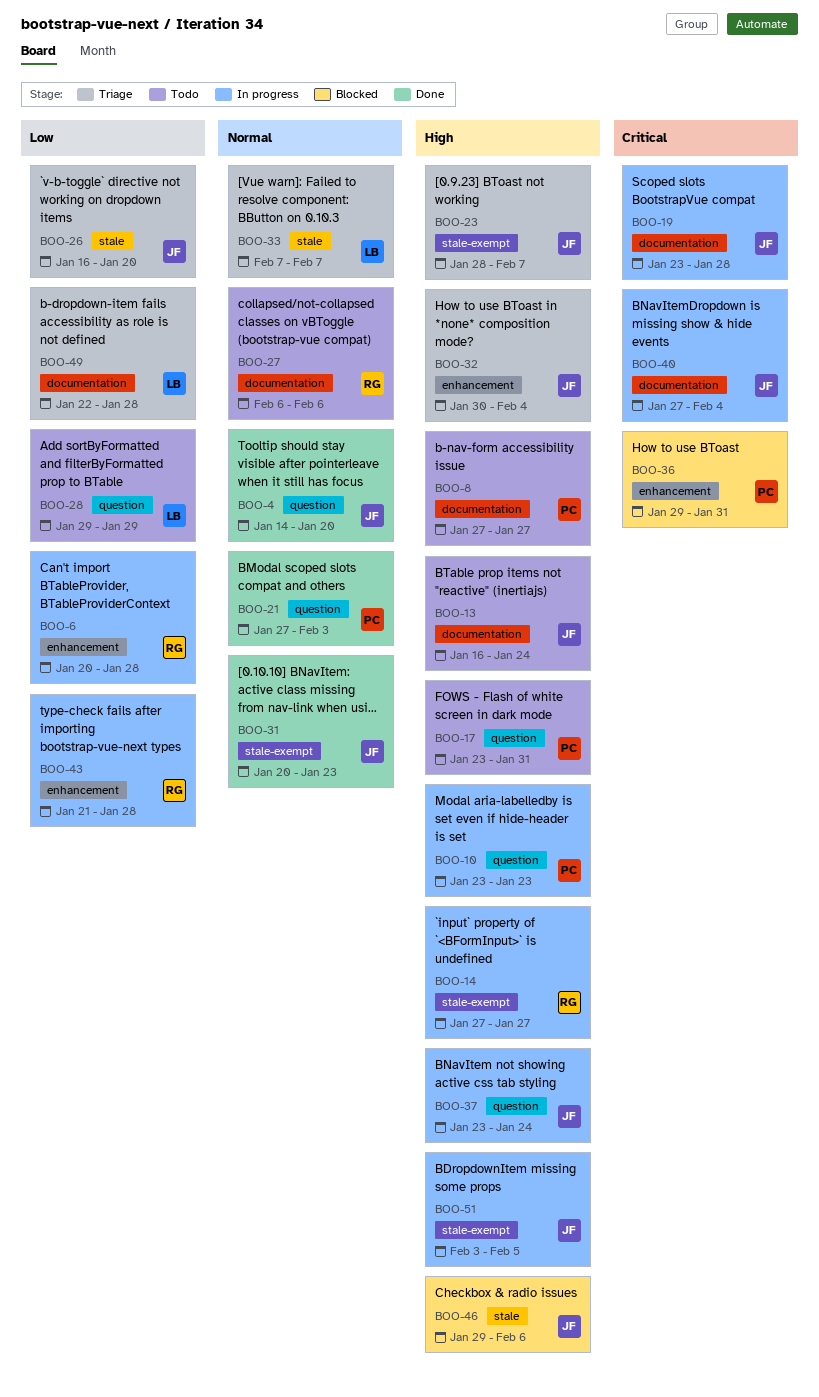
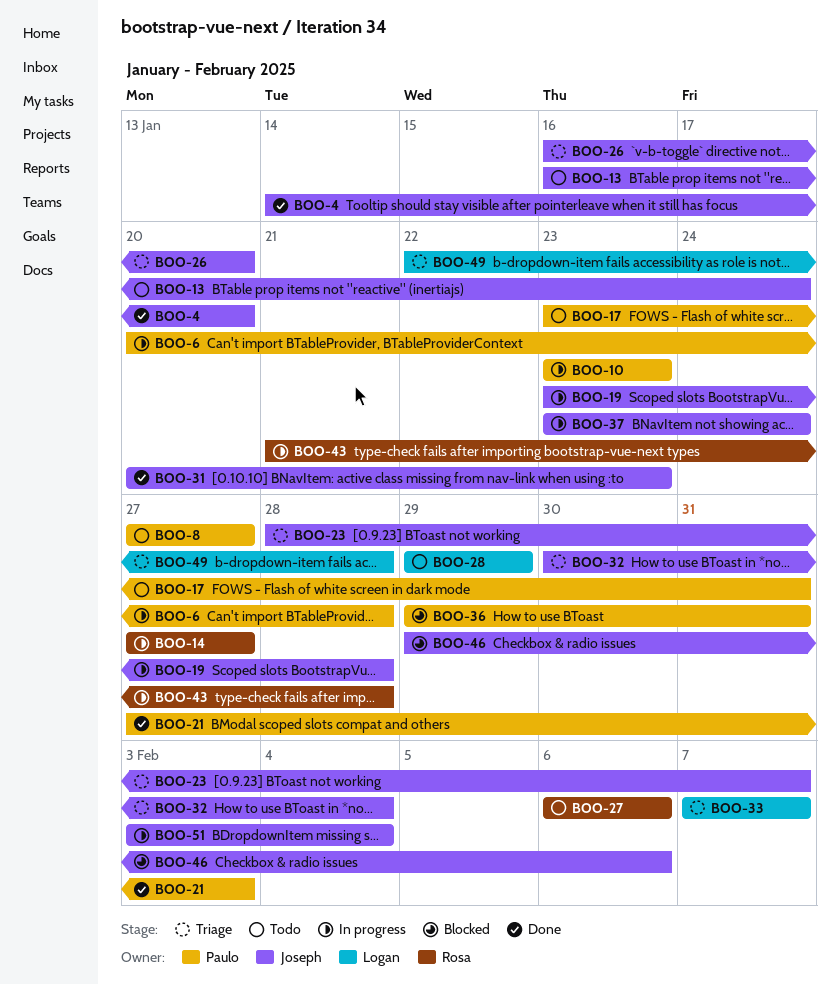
BOO-6, owner: Rosa -> Paulo
BOO-40: present -> none
BOO-51, due: Feb 5 -> Feb 4

